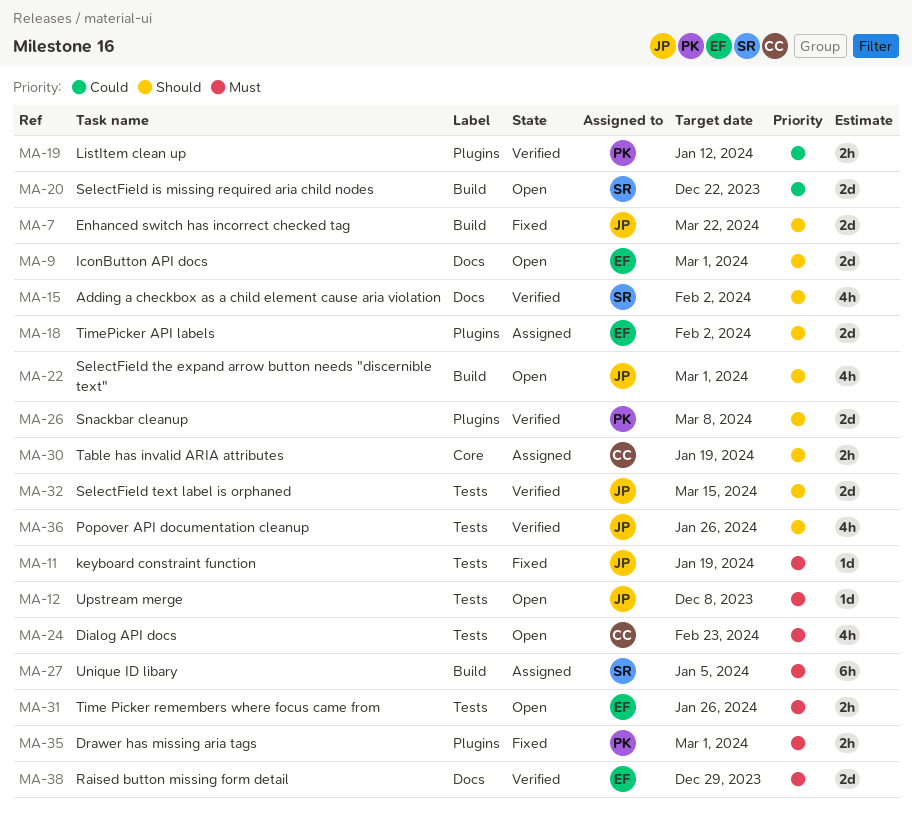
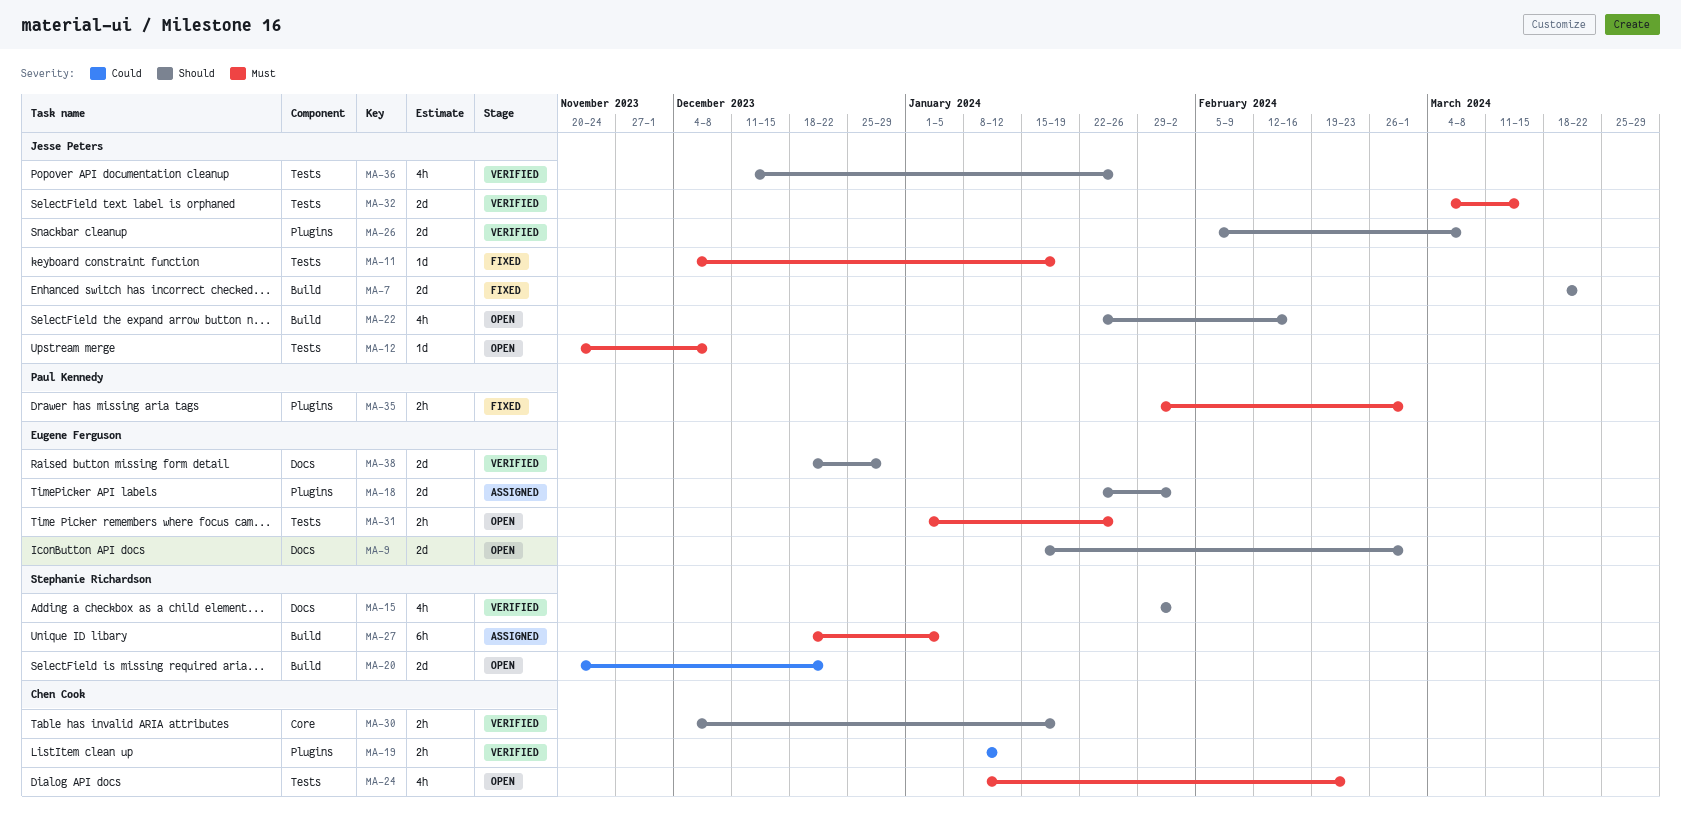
MA-19, owner: Paul Kennedy -> Chen Cook
MA-22, due: Mar 1 -> Feb 16
MA-26, owner: Paul Kennedy -> Jesse Peters
MA-30, status: Assigned -> Verified
MA-32, priority: Should -> Must
MA-38, priority: Must -> Should

